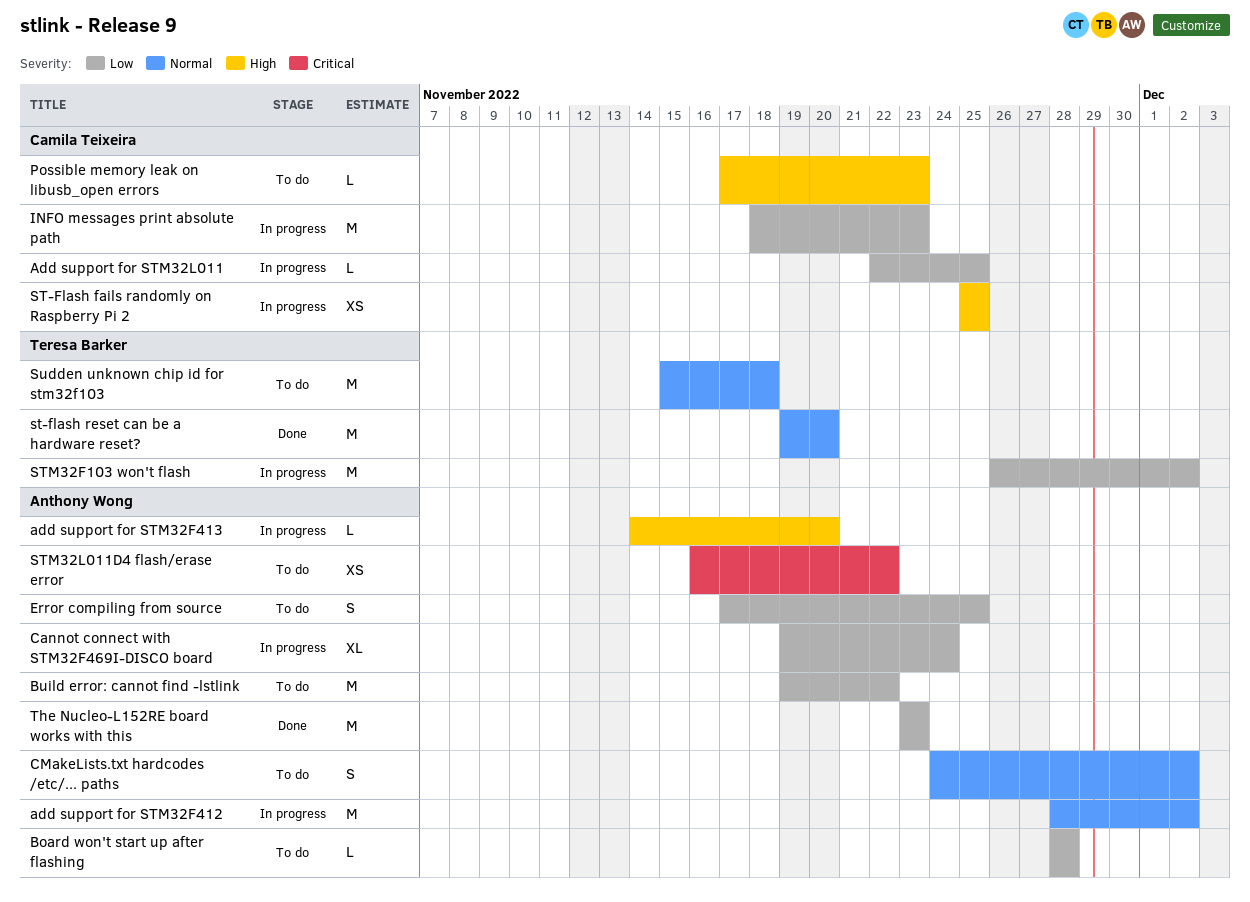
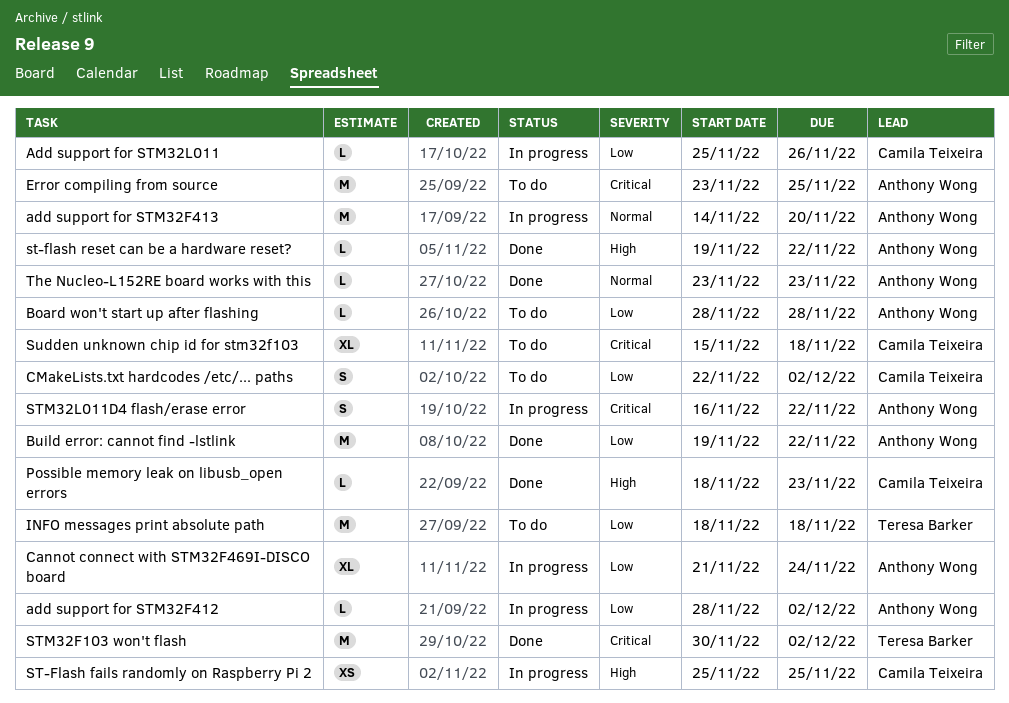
add support for STM32F412, priority: Normal -> Low
add support for STM32F412, estimate: M -> L
add support for STM32F413, priority: High -> Normal
add support for STM32F413, estimate: L -> M
Add support for STM32L011, start: Nov 22 -> Nov 25
Add support for STM32L011, due: Nov 25 -> Nov 26
Build error: cannot find -lstlink, status: To do -> Done
Cannot connect with STM32F469I-DISCO board, start: Nov 19 -> Nov 21
CMakeLists.txt hardcodes /etc/... paths, owner: Anthony Wong -> Camila Teixeira
CMakeLists.txt hardcodes /etc/... paths, priority: Normal -> Low
CMakeLists.txt hardcodes /etc/... paths, start: Nov 24 -> Nov 22
Error compiling from source, priority: Low -> Critical
Error compiling from source, estimate: S -> M
Error compiling from source, start: Nov 17 -> Nov 23
INFO messages print absolute path, status: In progress -> To do
INFO messages print absolute path, owner: Camila Teixeira -> Teresa Barker
INFO messages print absolute path, due: Nov 23 -> Nov 18
Possible memory leak on libusb_open errors, status: To do -> Done
Possible memory leak on libusb_open errors, start: Nov 17 -> Nov 18
st-flash reset can be a hardware reset?, owner: Teresa Barker -> Anthony Wong
st-flash reset can be a hardware reset?, priority: Normal -> High
st-flash reset can be a hardware reset?, estimate: M -> L
st-flash reset can be a hardware reset?, due: Nov 20 -> Nov 22
STM32F103 won't flash, status: In progress -> Done
STM32F103 won't flash, priority: Low -> Critical
STM32F103 won't flash, start: Nov 26 -> Nov 30
STM32L011D4 flash/erase error, status: To do -> In progress
STM32L011D4 flash/erase error, estimate: XS -> S
Sudden unknown chip id for stm32f103, owner: Teresa Barker -> Camila Teixeira
Sudden unknown chip id for stm32f103, priority: Normal -> Critical
Sudden unknown chip id for stm32f103, estimate: M -> XL
The Nucleo-L152RE board works with this, priority: Low -> Normal
The Nucleo-L152RE board works with this, estimate: M -> L

